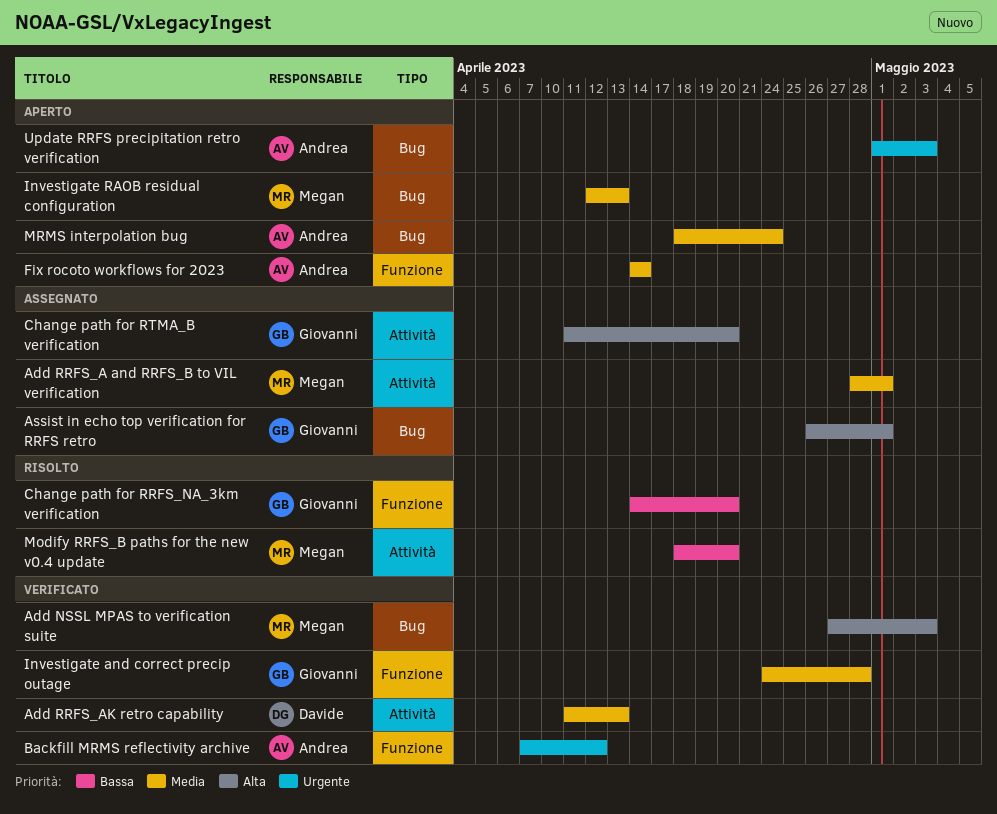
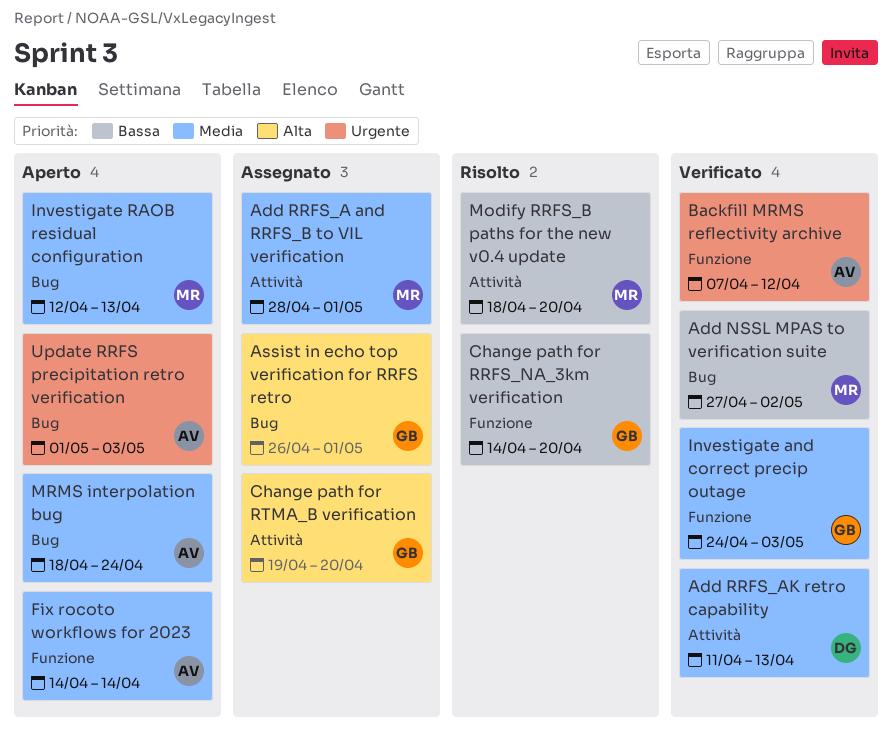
Add NSSL MPAS to verification suite, priority: Alta -> Bassa
Add NSSL MPAS to verification suite, due: May 3 -> May 2
Change path for RTMA_B verification, start: Apr 11 -> Apr 19
Investigate and correct precip outage, due: Apr 28 -> May 3

